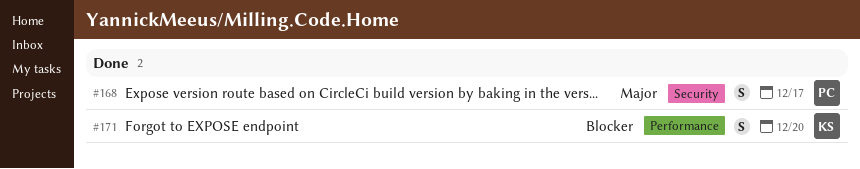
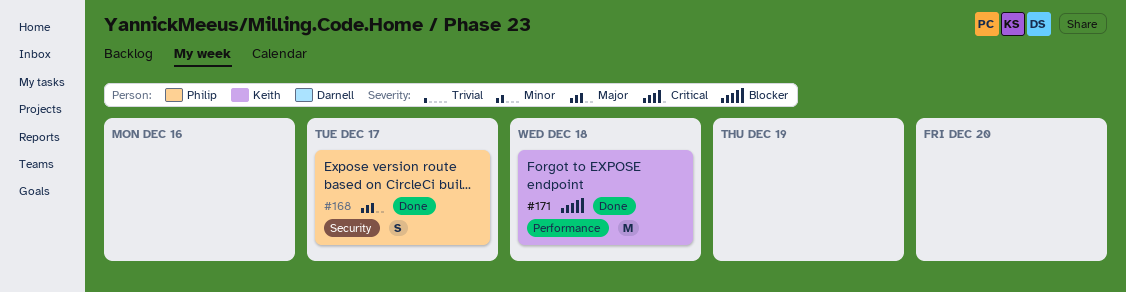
#171, estimate: S -> M
#171, due: Dec 20 -> Dec 18

